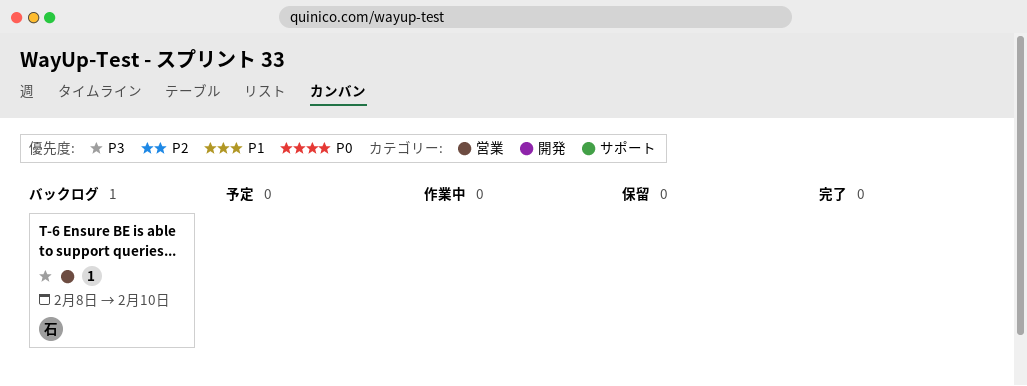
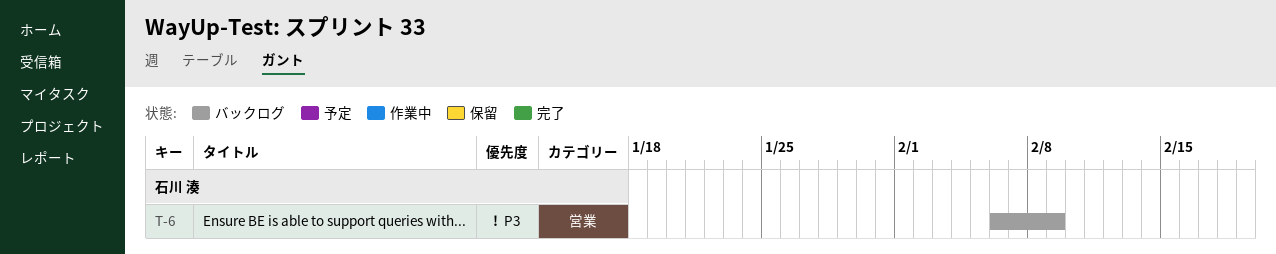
T-6, start: Feb 8 -> Feb 6
T-6, due: Feb 10 -> Feb 9

